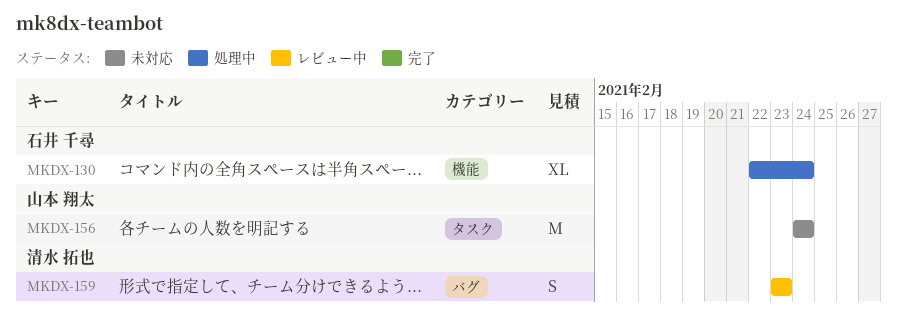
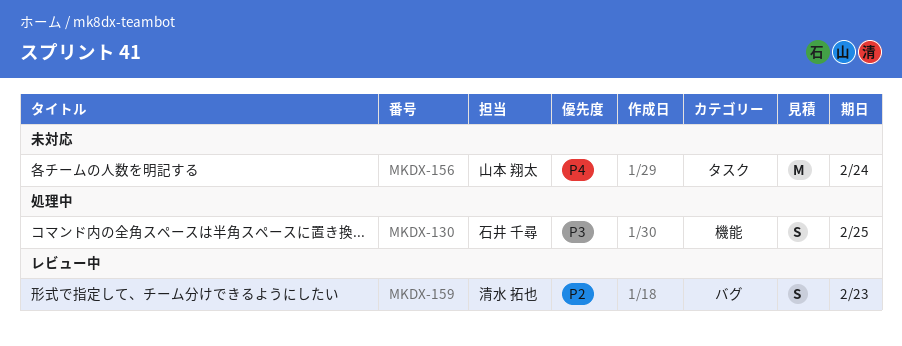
MKDX-130, estimate: XL -> S
MKDX-130, due: Feb 24 -> Feb 25

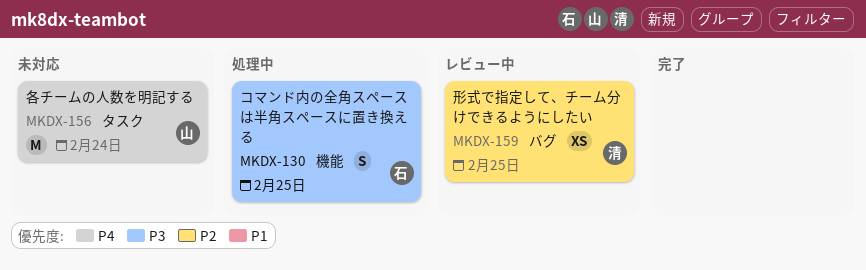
MKDX-159, estimate: S -> XS
MKDX-159, due: Feb 23 -> Feb 25

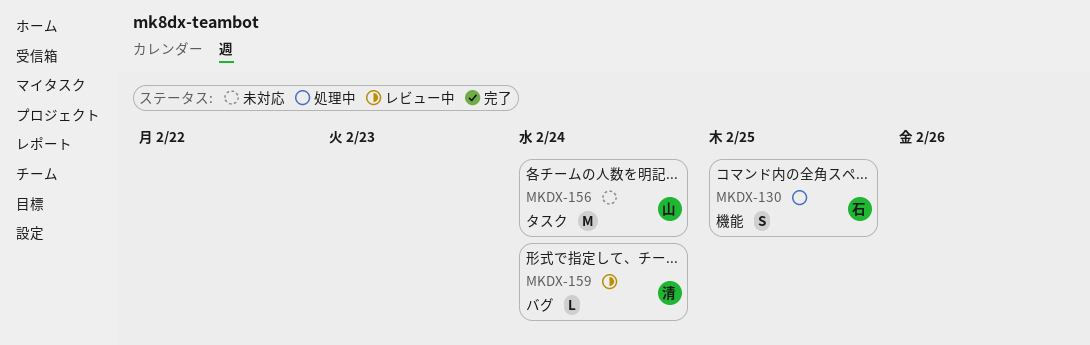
MKDX-159, estimate: XS -> L
MKDX-159, due: Feb 25 -> Feb 24

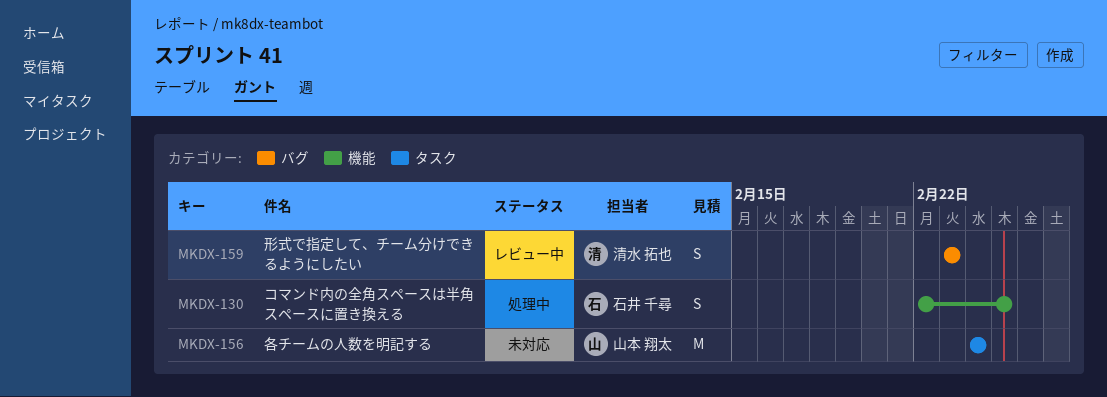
MKDX-159, estimate: L -> S
MKDX-159, due: Feb 24 -> Feb 23

